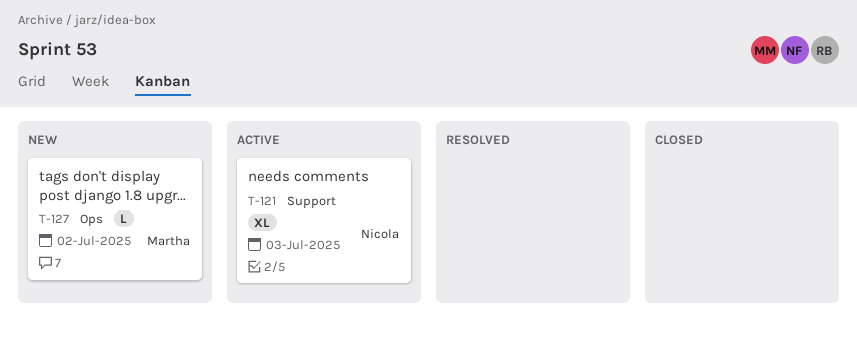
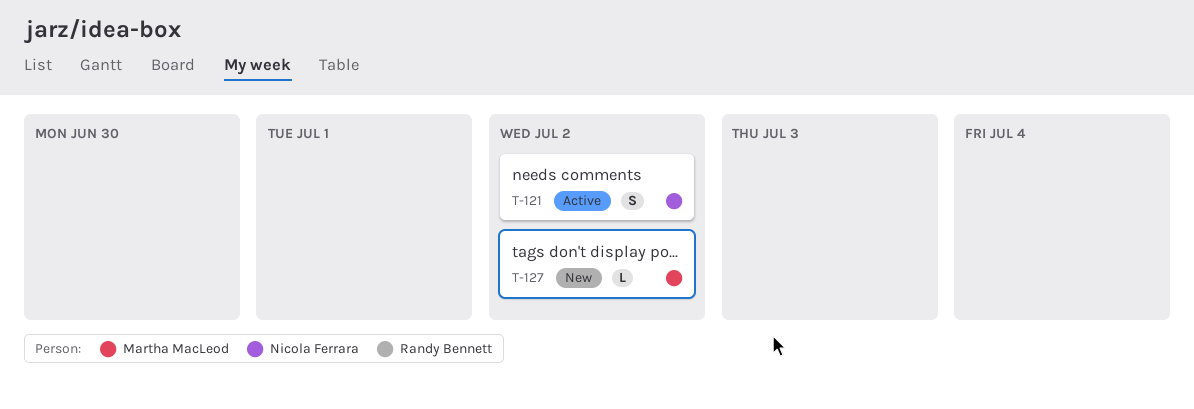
T-121, estimate: XL -> S
T-121, due: Jul 3 -> Jul 2

